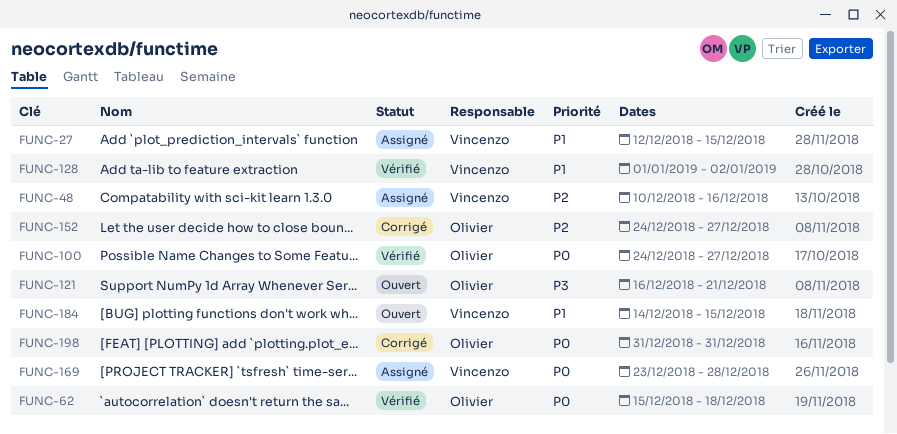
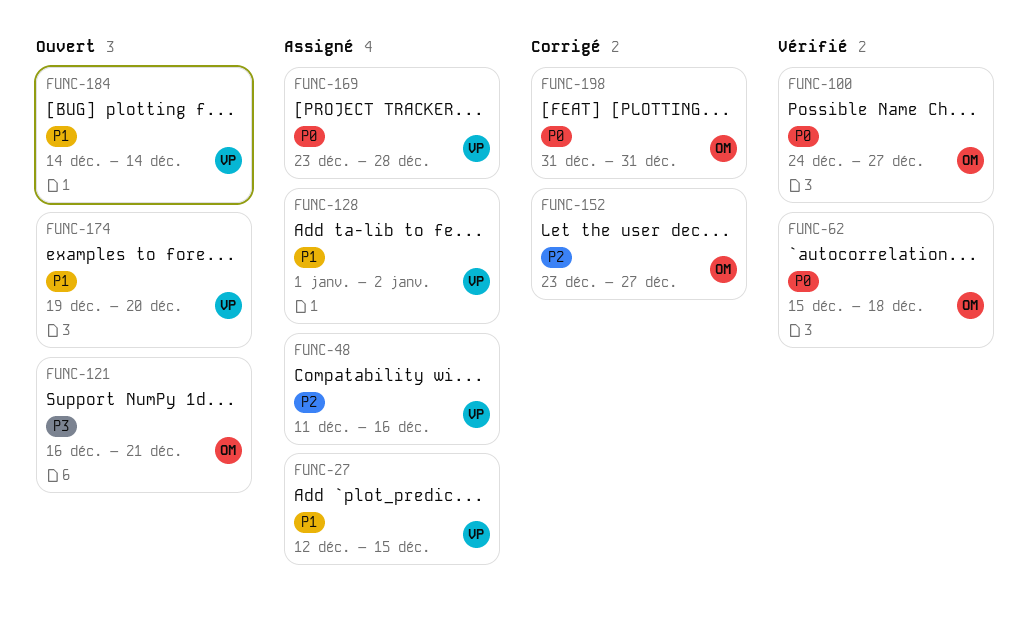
FUNC-48, start: Dec 10 -> Dec 11
FUNC-128, status: Vérifié -> Assigné
FUNC-152, start: Dec 24 -> Dec 23
FUNC-174: none -> present
FUNC-184, due: Dec 15 -> Dec 14

